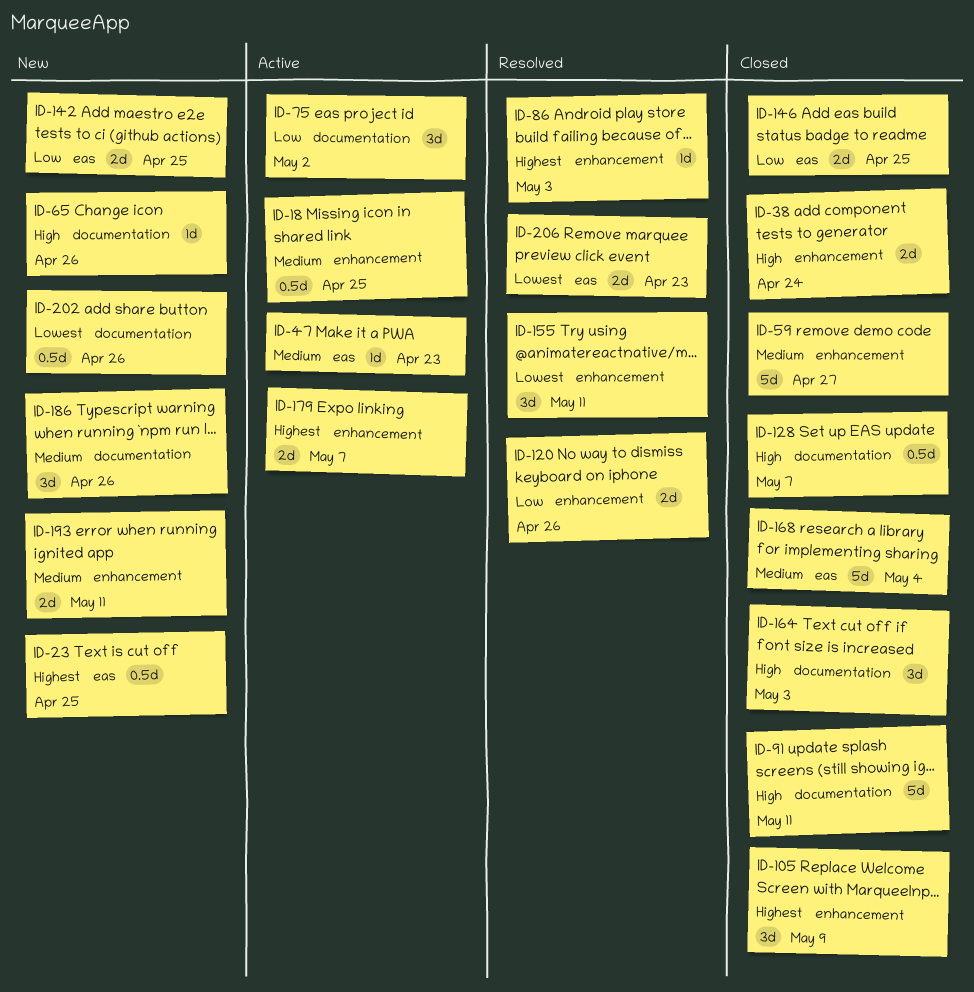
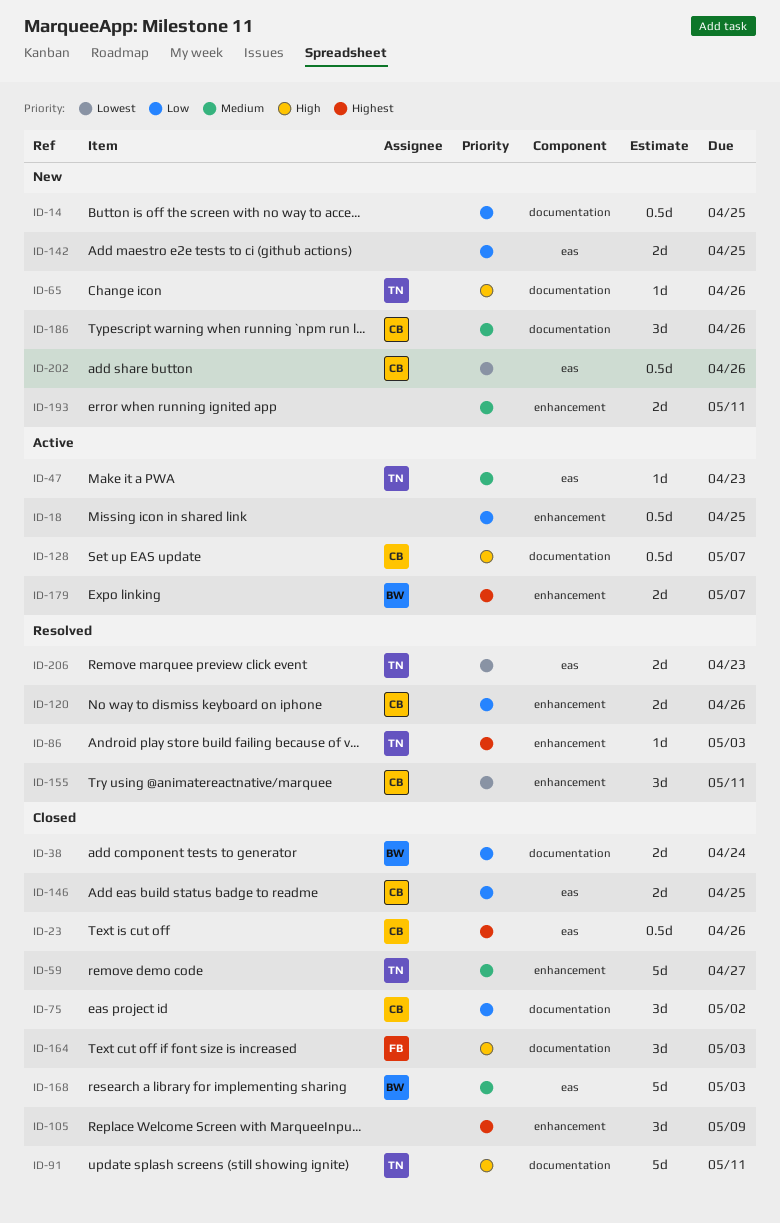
ID-14: none -> present
ID-18, priority: Medium -> Low
ID-23, status: New -> Closed
ID-23, due: Apr 25 -> Apr 26
ID-38, priority: High -> Low
ID-38, label: enhancement -> documentation
ID-75, status: Active -> Closed
ID-128, status: Closed -> Active
ID-168, due: May 4 -> May 3
ID-202, label: documentation -> eas

